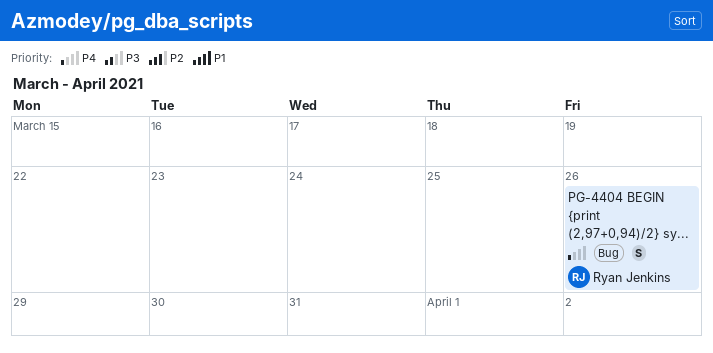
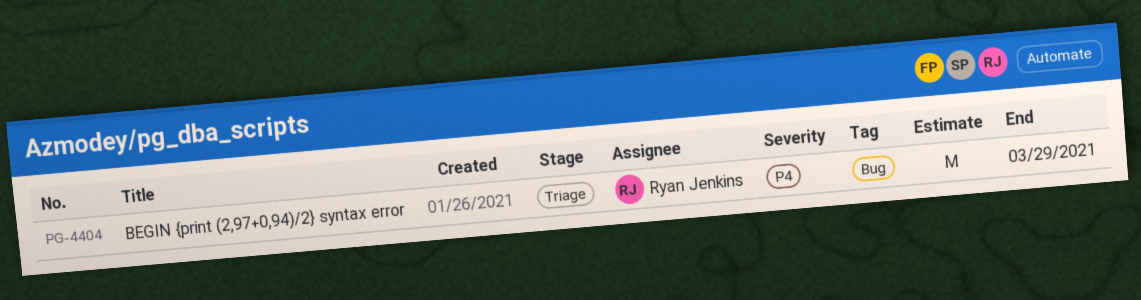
PG-4404, estimate: S -> M
PG-4404, due: Mar 26 -> Mar 29

